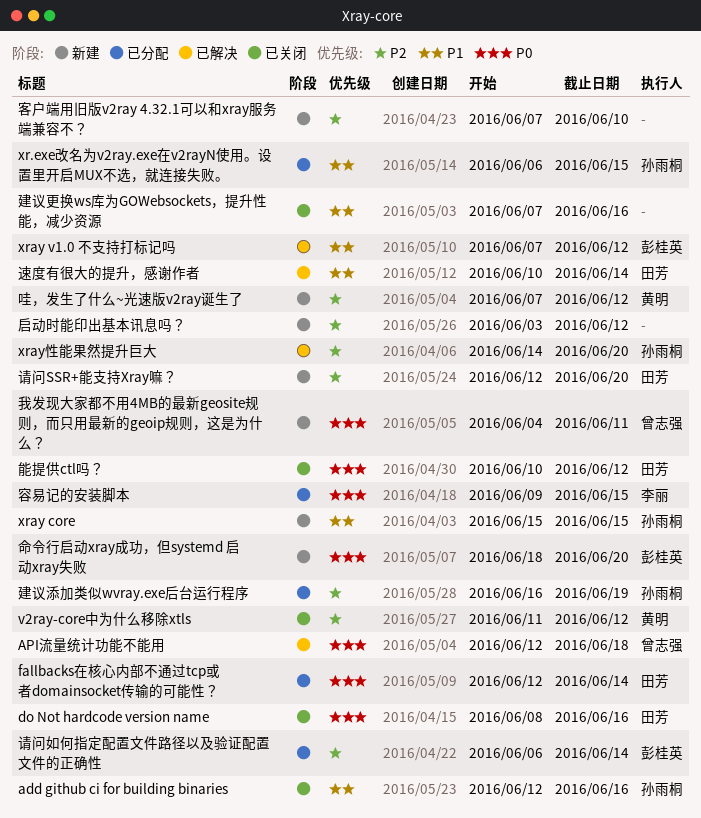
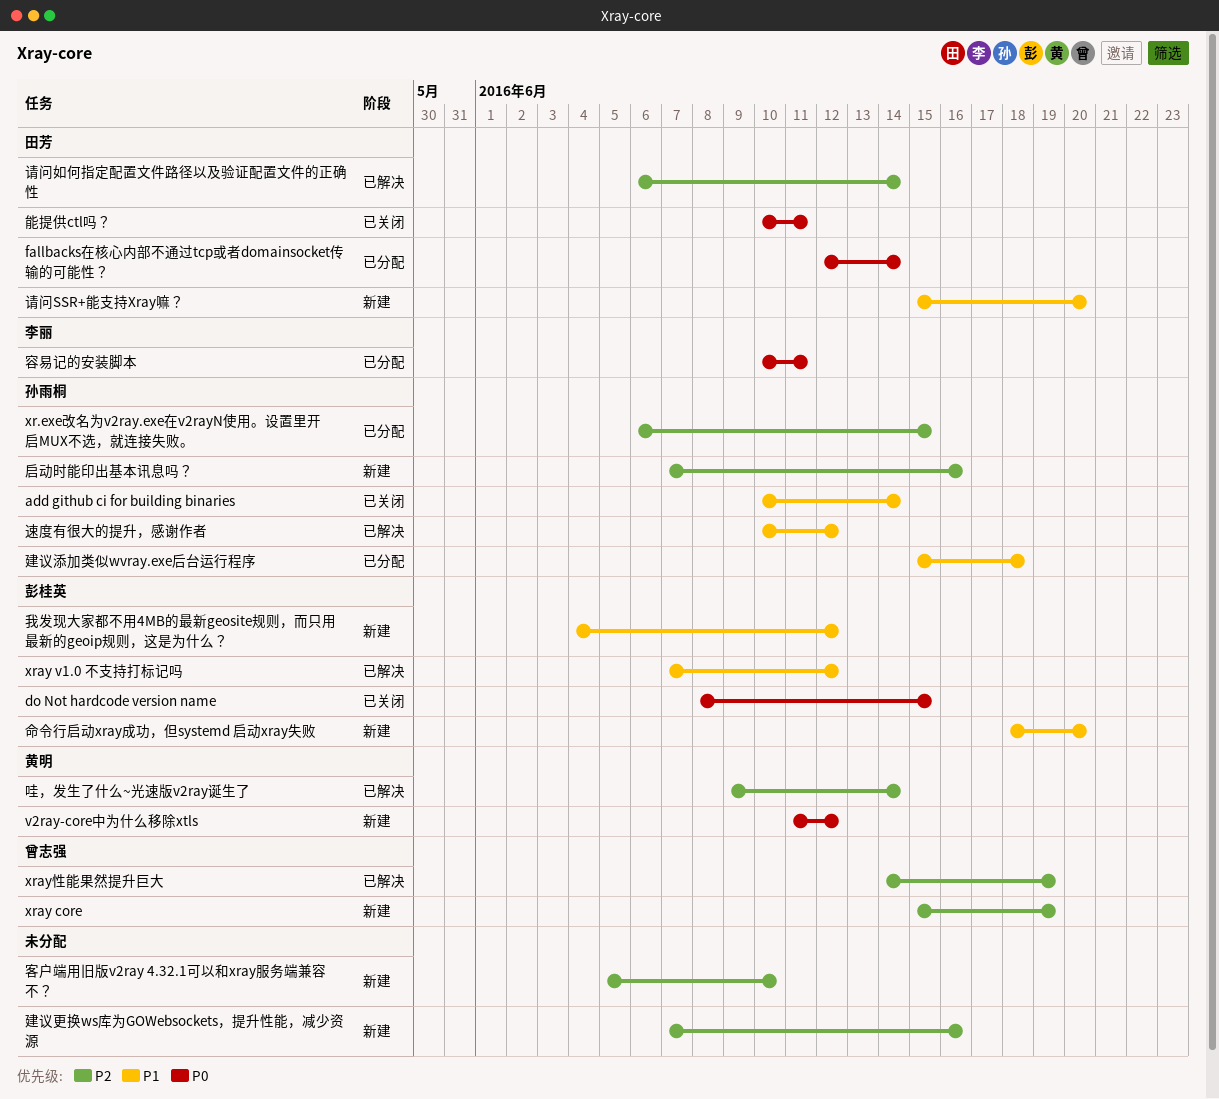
add github ci for building binaries, start: Jun 12 -> Jun 10
add github ci for building binaries, due: Jun 16 -> Jun 14
API流量统计功能不能用: present -> none
do Not hardcode version name, owner: 田芳 -> 彭桂英
do Not hardcode version name, due: Jun 16 -> Jun 15
v2ray-core中为什么移除xtls, status: 已关闭 -> 新建
v2ray-core中为什么移除xtls, priority: P2 -> P0
xr.exe改名为v2ray.exe在v2rayN使用。设置里开启MUX不选，就连接失败。, priority: P1 -> P2
xray core, owner: 孙雨桐 -> 曾志强
xray core, priority: P1 -> P2
xray core, due: Jun 15 -> Jun 19
xray性能果然提升巨大, owner: 孙雨桐 -> 曾志强
xray性能果然提升巨大, due: Jun 20 -> Jun 19
启动时能印出基本讯息吗？, owner: none -> 孙雨桐
启动时能印出基本讯息吗？, start: Jun 3 -> Jun 7
启动时能印出基本讯息吗？, due: Jun 12 -> Jun 16
命令行启动xray成功，但systemd 启动xray失败, priority: P0 -> P1
哇，发生了什么~光速版v2ray诞生了, status: 新建 -> 已解决
哇，发生了什么~光速版v2ray诞生了, start: Jun 7 -> Jun 9
哇，发生了什么~光速版v2ray诞生了, due: Jun 12 -> Jun 14
客户端用旧版v2ray 4.32.1可以和xray服务端兼容不？, start: Jun 7 -> Jun 5
容易记的安装脚本, start: Jun 9 -> Jun 10
容易记的安装脚本, due: Jun 15 -> Jun 11
建议更换ws库为GOWebsockets，提升性能，减少资源, status: 已关闭 -> 新建
建议更换ws库为GOWebsockets，提升性能，减少资源, priority: P1 -> P2
建议添加类似wvray.exe后台运行程序, priority: P2 -> P1
建议添加类似wvray.exe后台运行程序, start: Jun 16 -> Jun 15
建议添加类似wvray.exe后台运行程序, due: Jun 19 -> Jun 18
我发现大家都不用4MB的最新geosite规则，而只用最新的geoip规则，这是为什么？, owner: 曾志强 -> 彭桂英
我发现大家都不用4MB的最新geosite规则，而只用最新的geoip规则，这是为什么？, priority: P0 -> P1
我发现大家都不用4MB的最新geosite规则，而只用最新的geoip规则，这是为什么？, due: Jun 11 -> Jun 12
能提供ctl吗？, due: Jun 12 -> Jun 11
请问SSR+能支持Xray嘛？, priority: P2 -> P1
请问SSR+能支持Xray嘛？, start: Jun 12 -> Jun 15
请问如何指定配置文件路径以及验证配置文件的正确性, status: 已分配 -> 已解决
请问如何指定配置文件路径以及验证配置文件的正确性, owner: 彭桂英 -> 田芳
速度有很大的提升，感谢作者, owner: 田芳 -> 孙雨桐
速度有很大的提升，感谢作者, due: Jun 14 -> Jun 12

